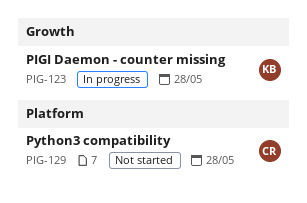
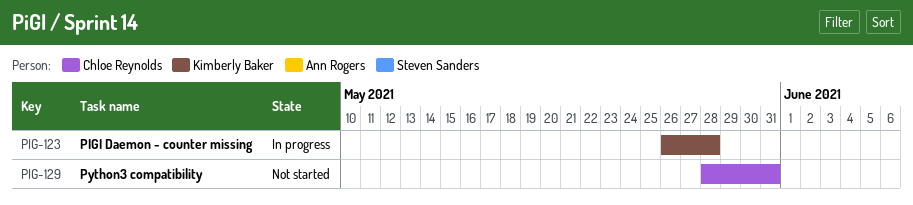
PIG-129, due: May 28 -> May 31

